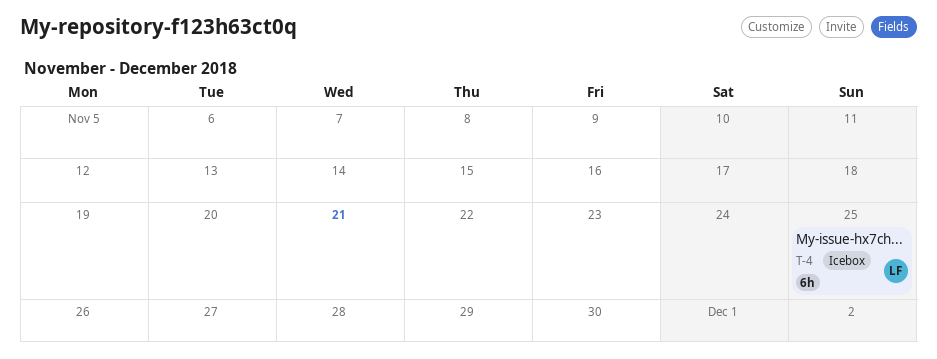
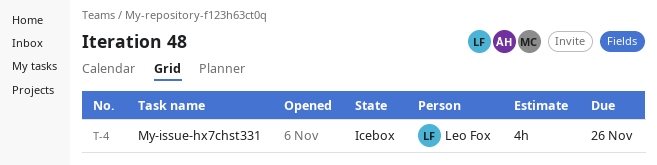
T-4, estimate: 6h -> 4h
T-4, due: Nov 25 -> Nov 26

